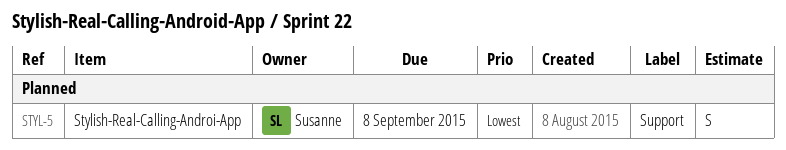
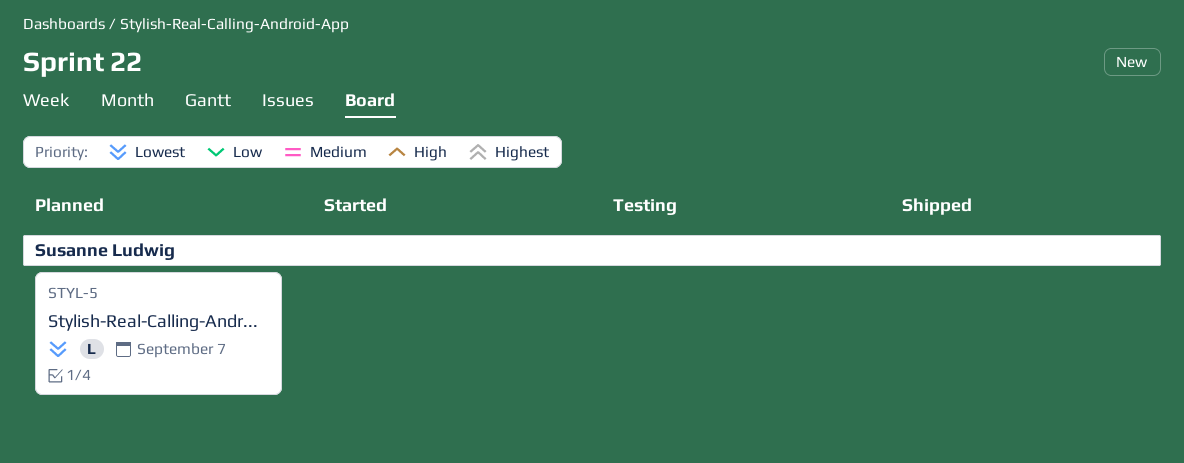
STYL-5, estimate: S -> L
STYL-5, due: Sep 8 -> Sep 7

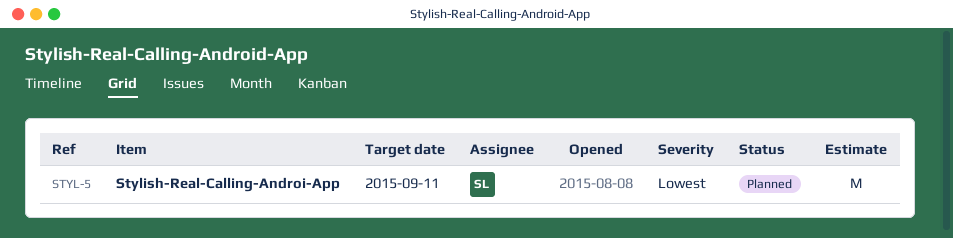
STYL-5, estimate: L -> M
STYL-5, due: Sep 7 -> Sep 11

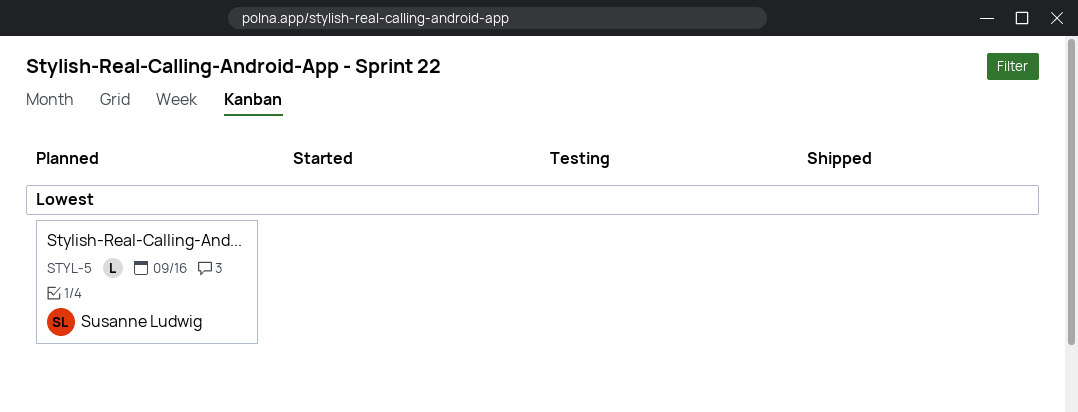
STYL-5, estimate: M -> L
STYL-5, due: Sep 11 -> Sep 16

